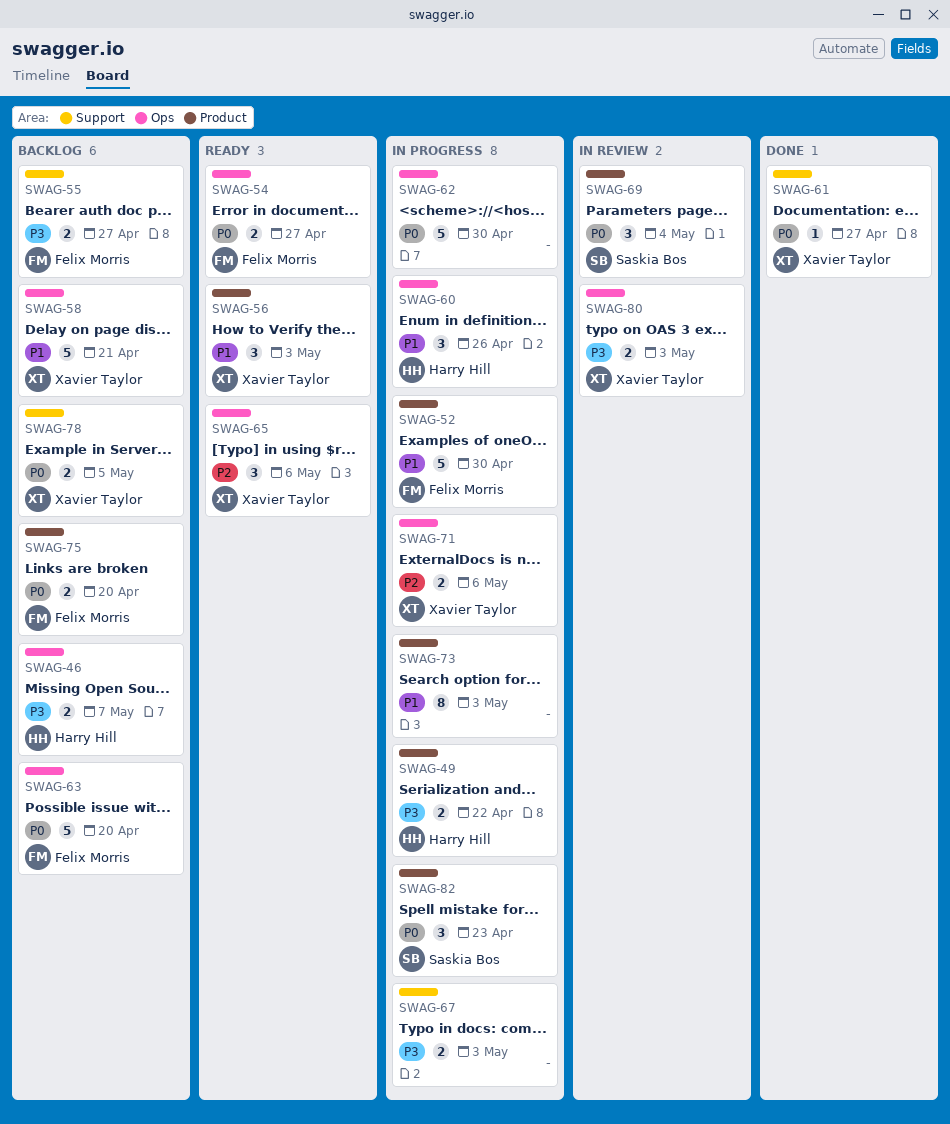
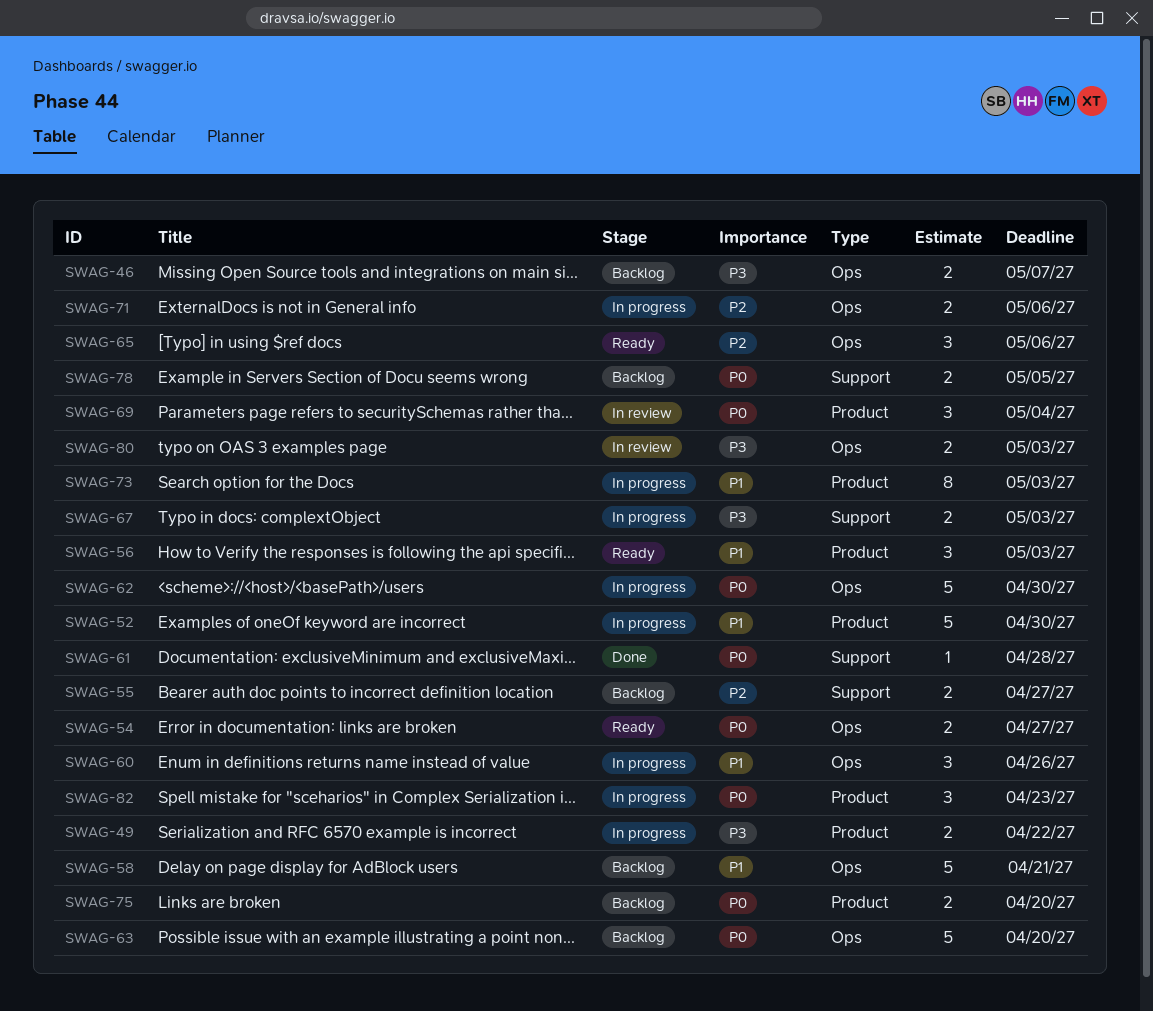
SWAG-55, priority: P3 -> P2
SWAG-61, due: Apr 27 -> Apr 28

